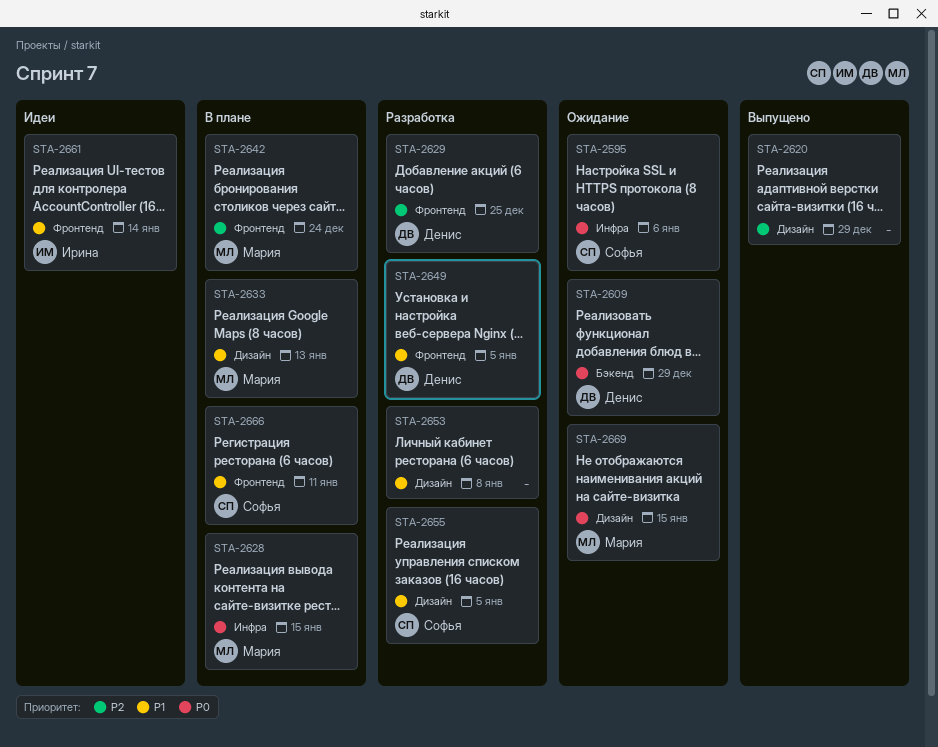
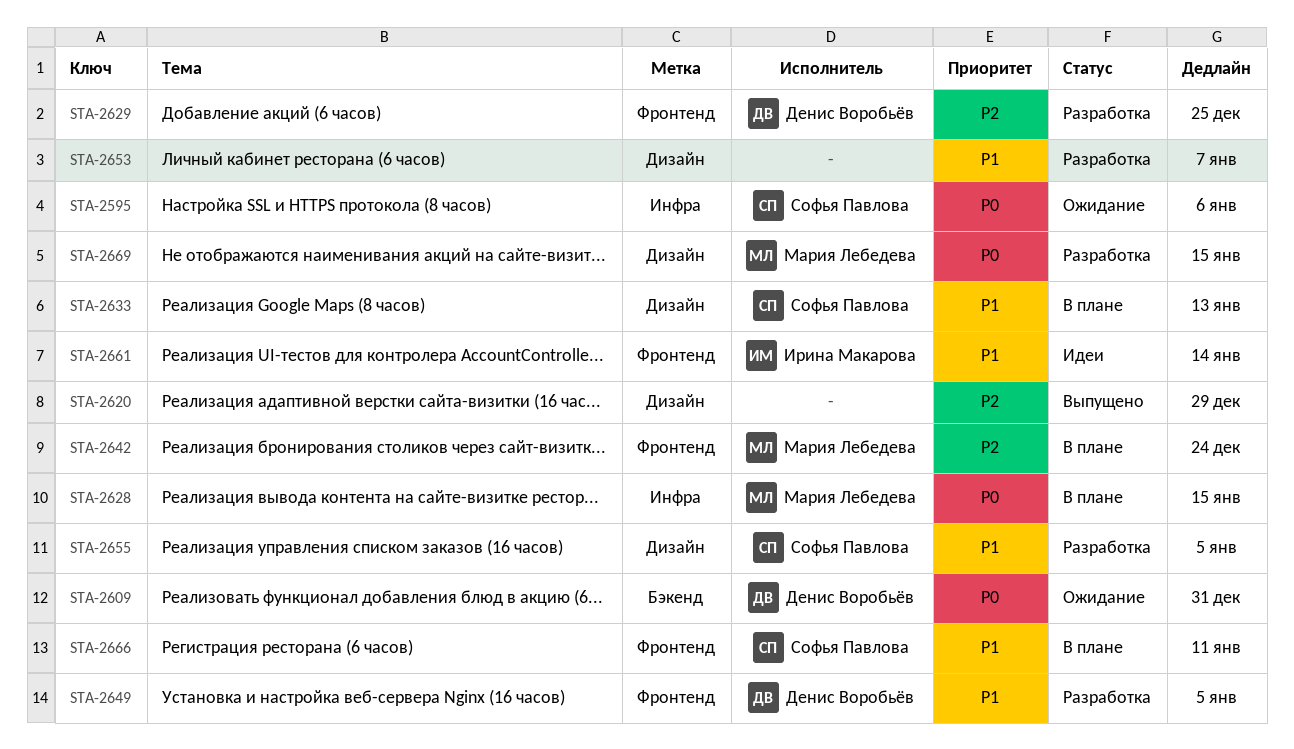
STA-2609, due: Dec 29 -> Dec 31
STA-2633, owner: Мария Лебедева -> Софья Павлова
STA-2653, due: Jan 8 -> Jan 7
STA-2669, status: Ожидание -> Разработка

